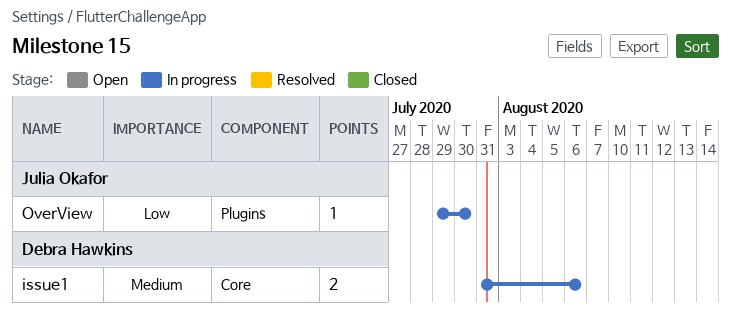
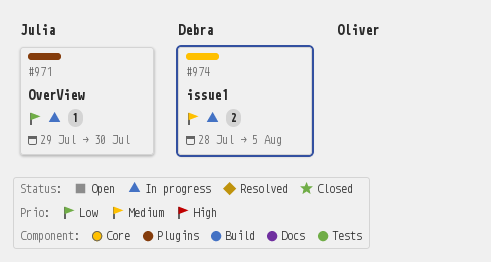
issue1, start: Jul 31 -> Jul 28
issue1, due: Aug 6 -> Aug 5

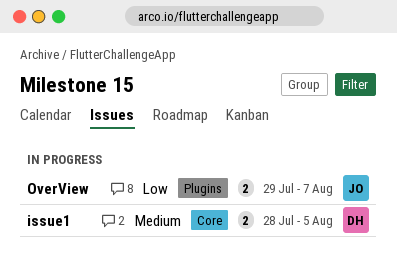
OverView, estimate: 1 -> 2
OverView, due: Jul 30 -> Aug 7

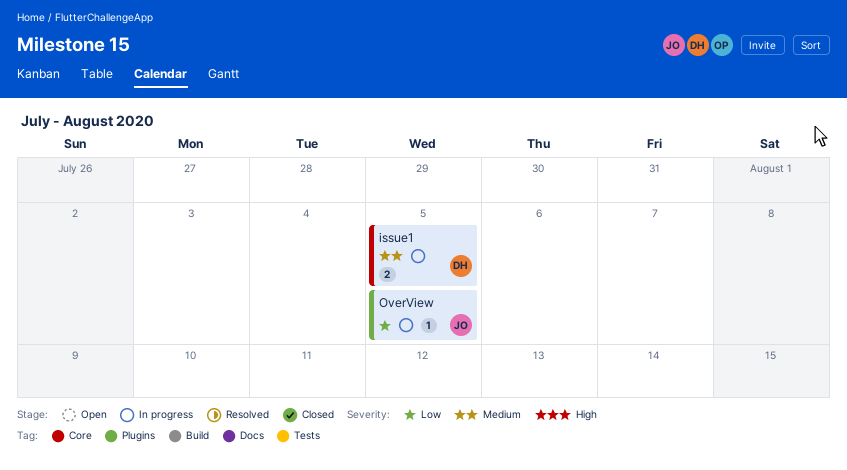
OverView, estimate: 2 -> 1
OverView, due: Aug 7 -> Aug 5

